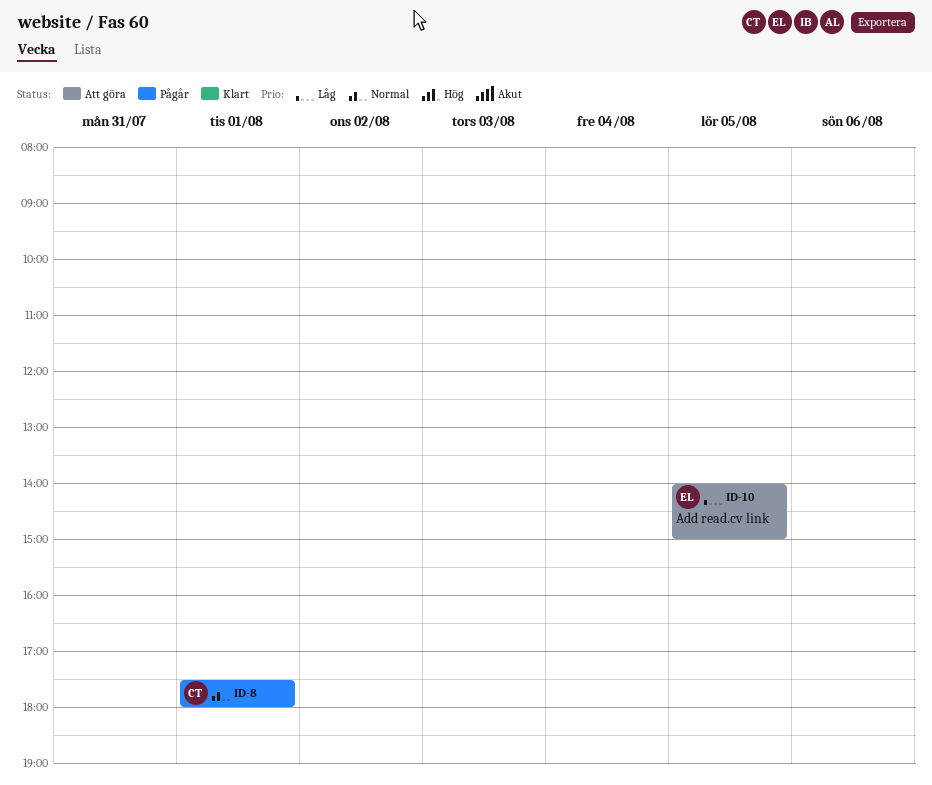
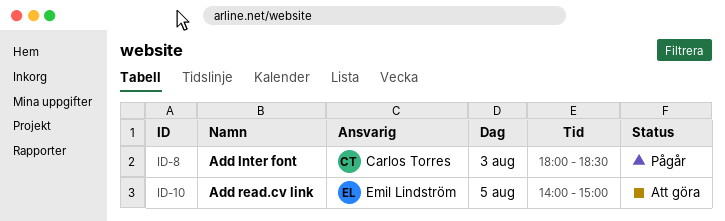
ID-8, day: Aug 1 -> Aug 3
ID-8, begins: 17:30 -> 18:00
ID-8, ends: 18:00 -> 18:30

